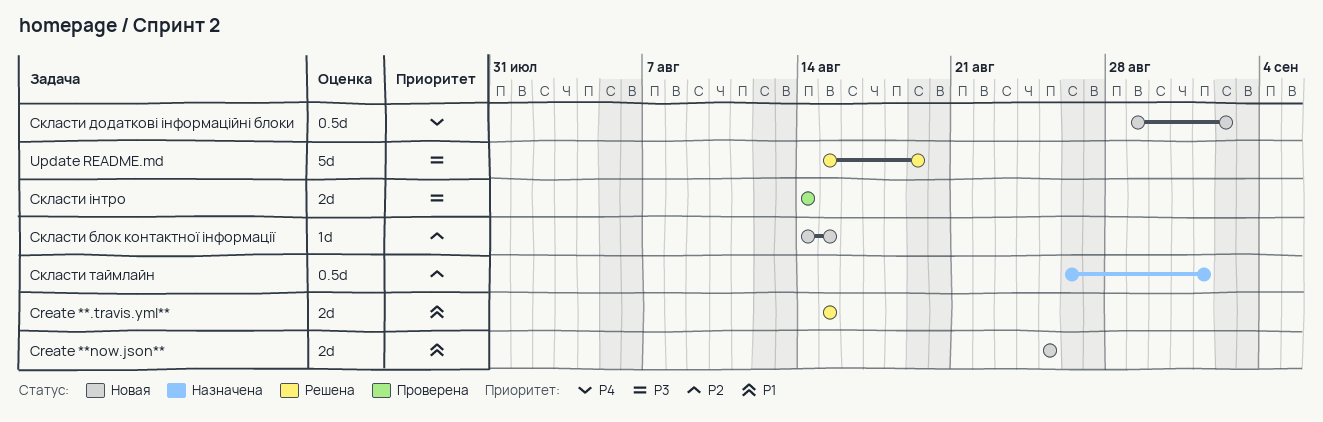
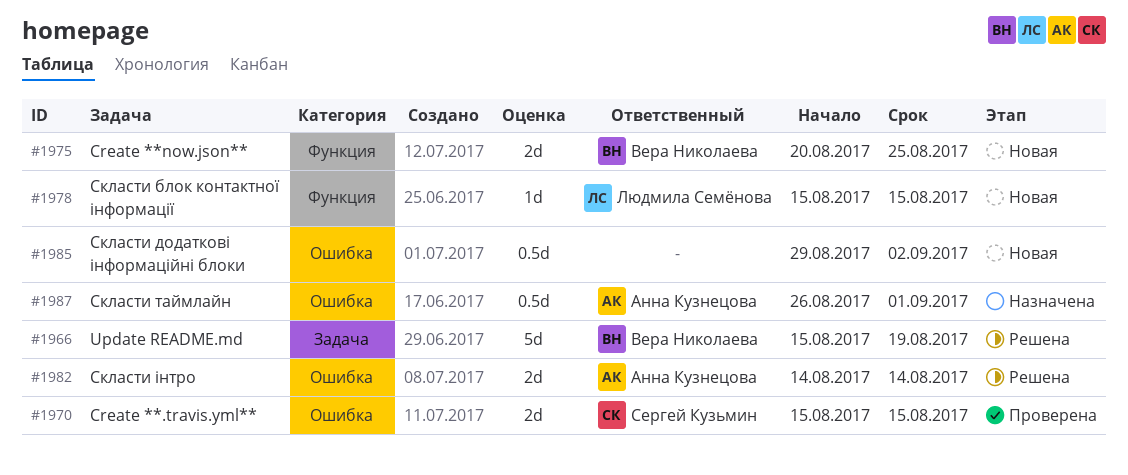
Create **.travis.yml**, status: Решена -> Проверена
Create **now.json**, start: Aug 25 -> Aug 20
Скласти блок контактної інформації, start: Aug 14 -> Aug 15
Скласти інтро, status: Проверена -> Решена

